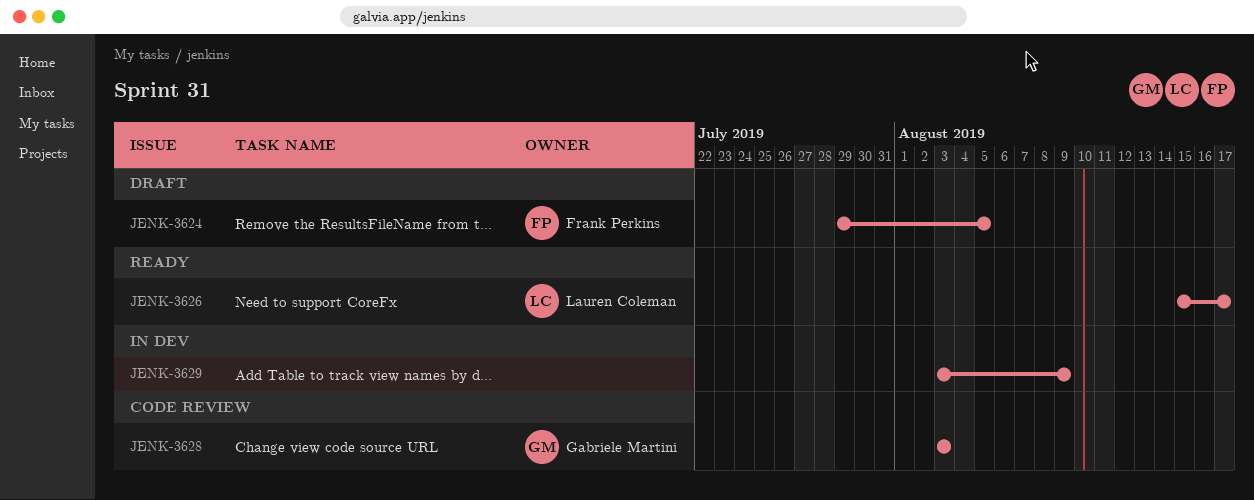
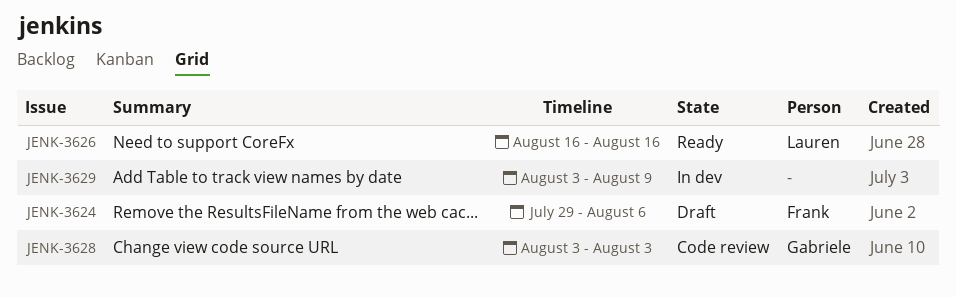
JENK-3624, due: Aug 5 -> Aug 6
JENK-3626, start: Aug 15 -> Aug 16
JENK-3626, due: Aug 17 -> Aug 16

